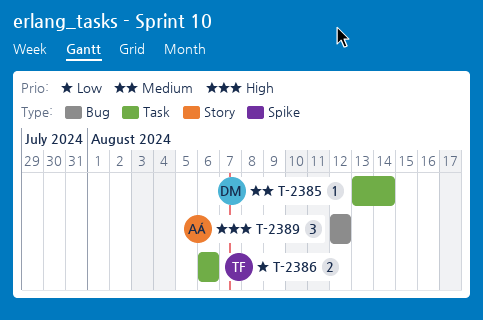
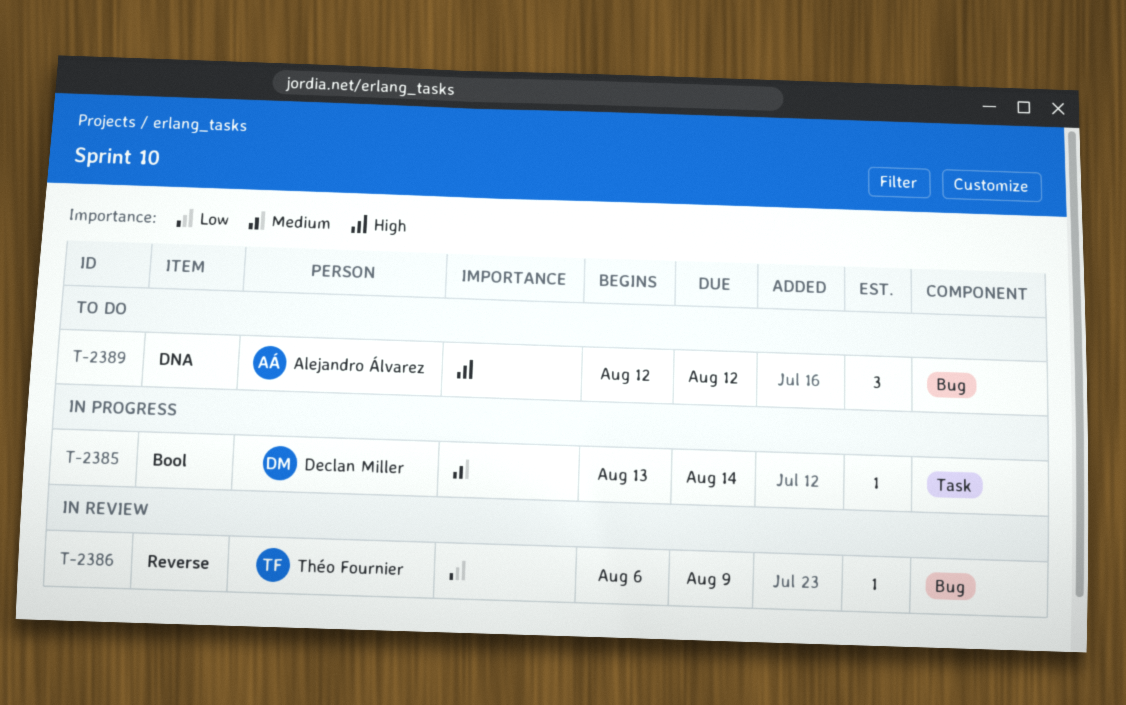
T-2386, label: Task -> Bug
T-2386, estimate: 2 -> 1
T-2386, due: Aug 6 -> Aug 9

